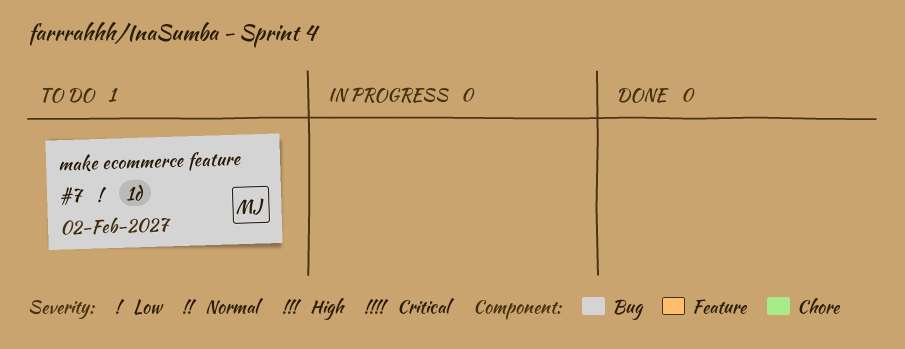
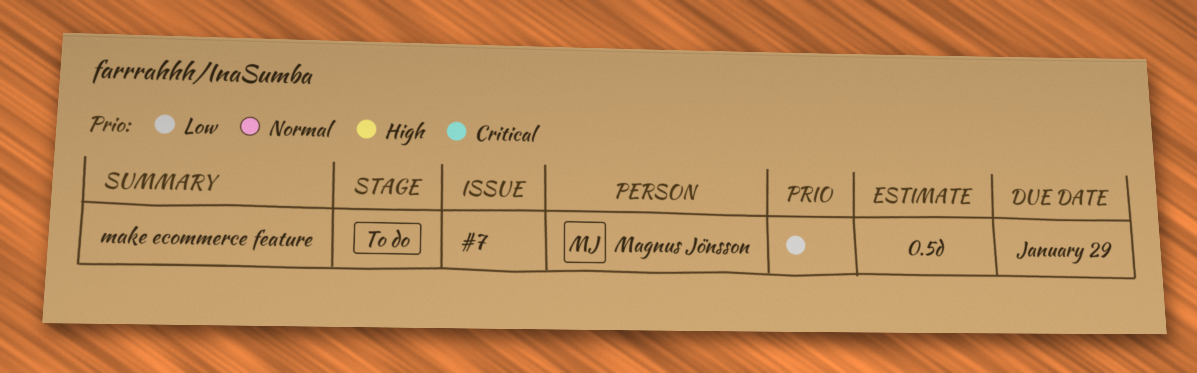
#7, estimate: 1d -> 0.5d
#7, due: Feb 2 -> Jan 29

